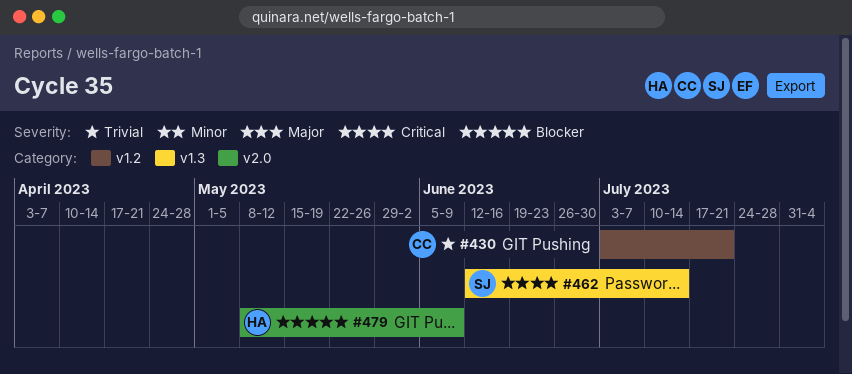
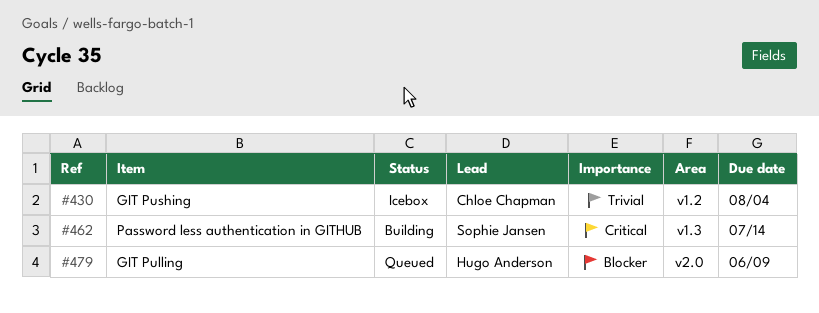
#430, due: Jul 21 -> Aug 4

